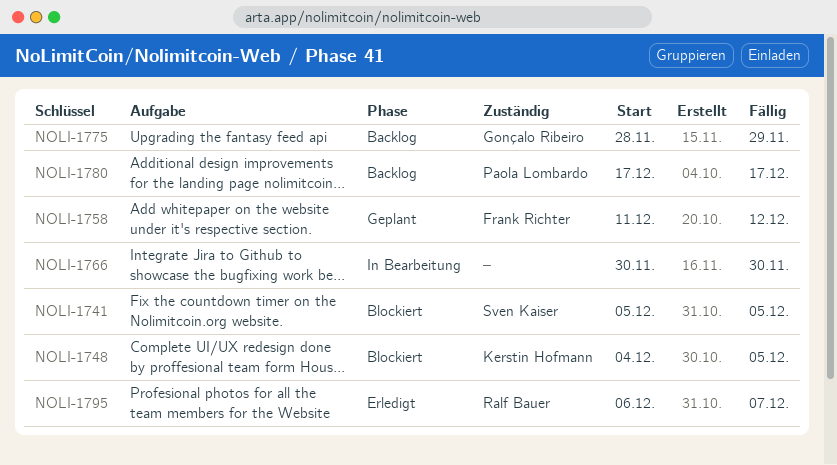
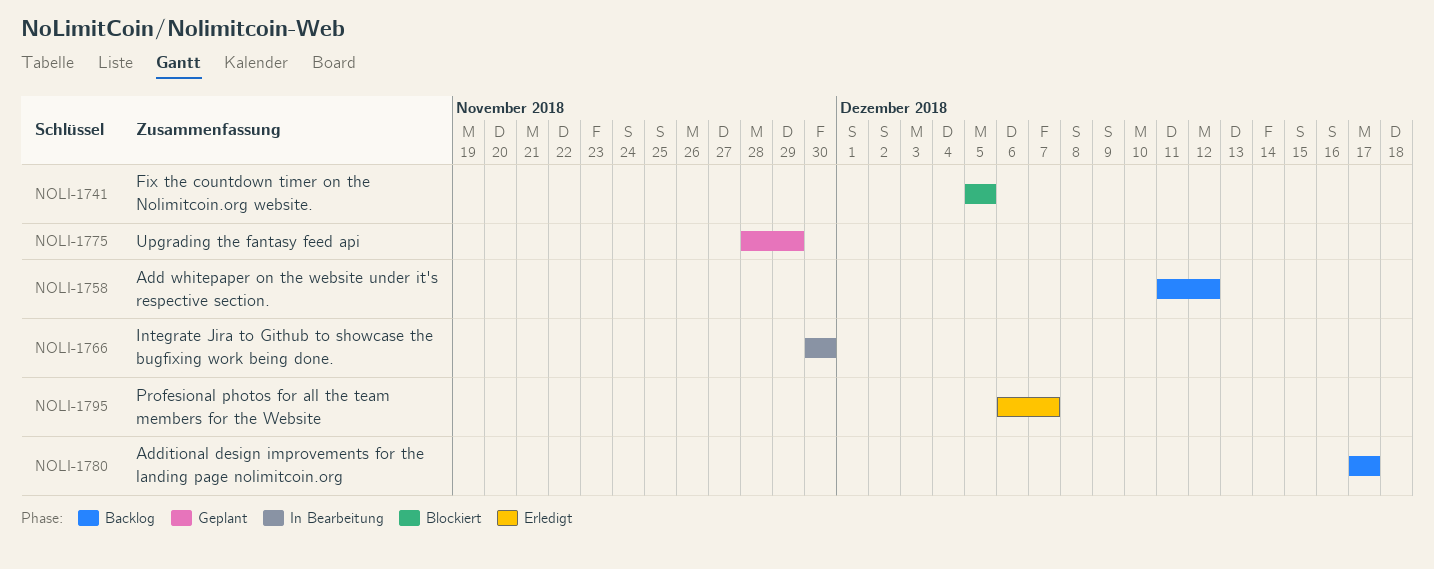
NOLI-1748: present -> none
NOLI-1758, status: Geplant -> Backlog
NOLI-1775, status: Backlog -> Geplant

